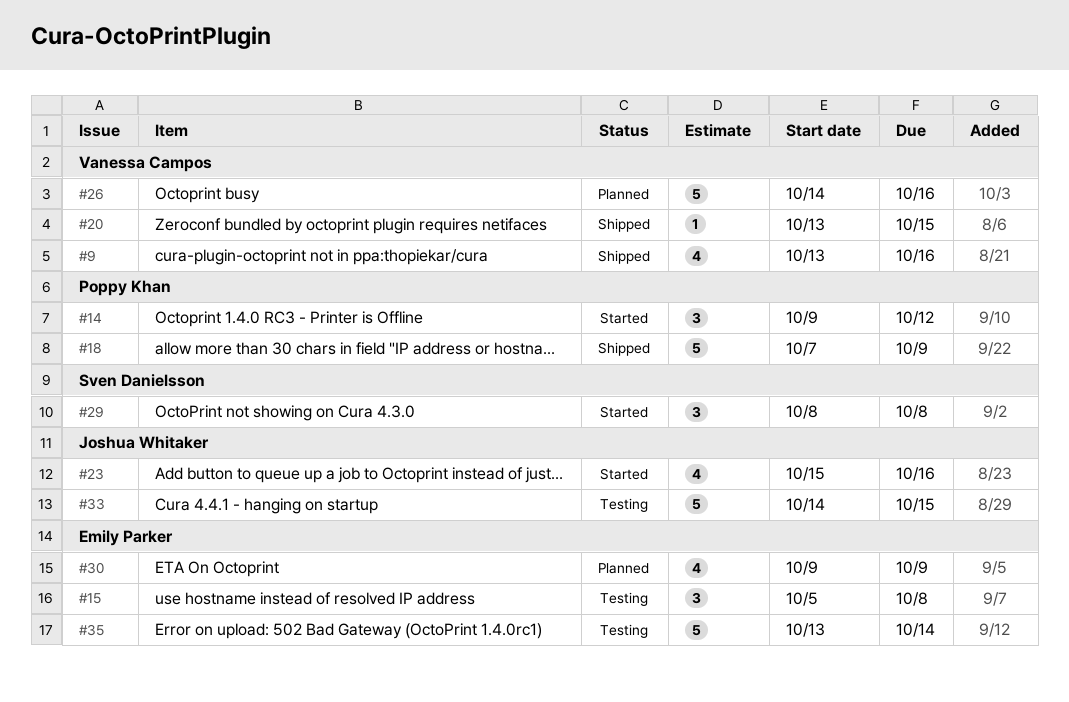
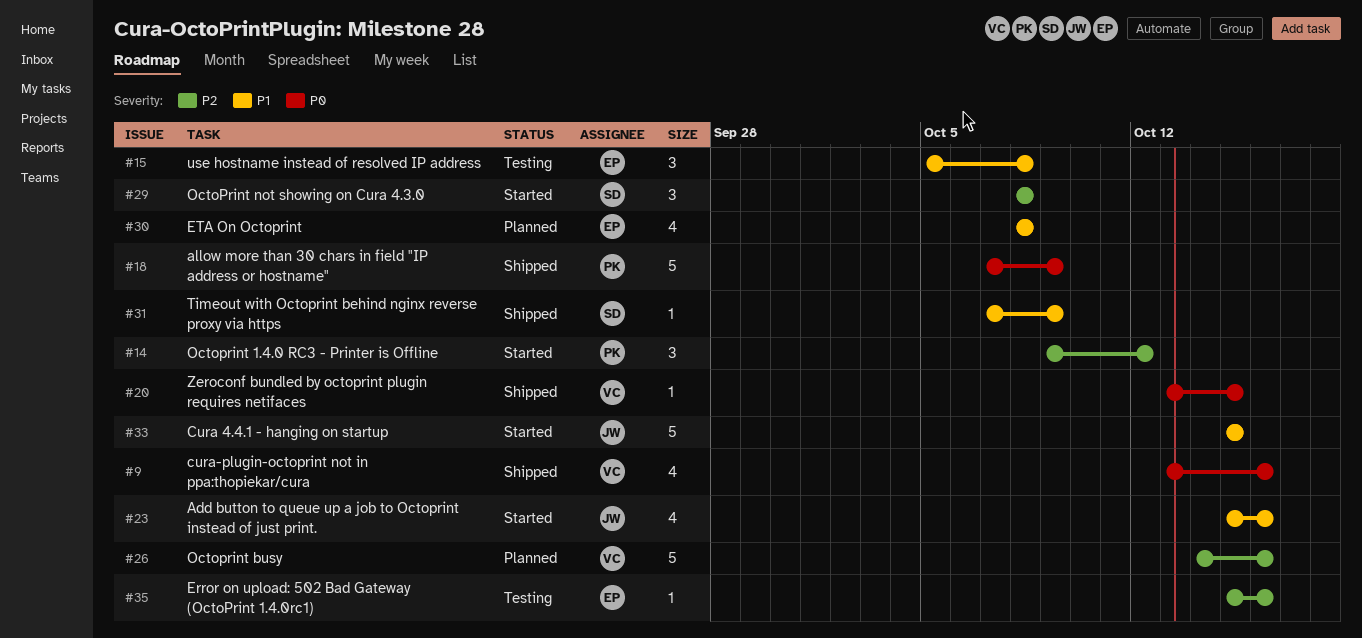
#30, start: Oct 9 -> Oct 8
#30, due: Oct 9 -> Oct 8
#31: none -> present
#33, status: Testing -> Started
#33, start: Oct 14 -> Oct 15
#35, estimate: 5 -> 1
#35, start: Oct 13 -> Oct 15
#35, due: Oct 14 -> Oct 16

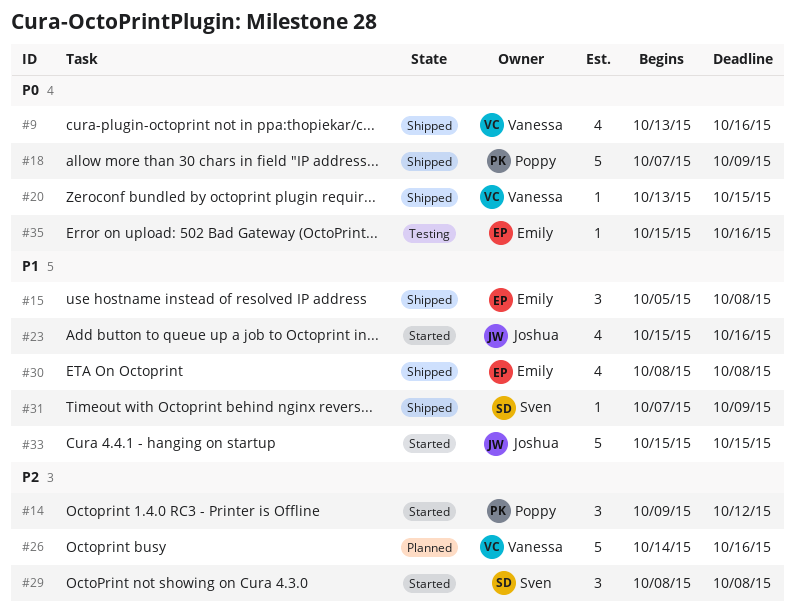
#15, status: Testing -> Shipped
#30, status: Planned -> Shipped
#35, priority: P2 -> P0

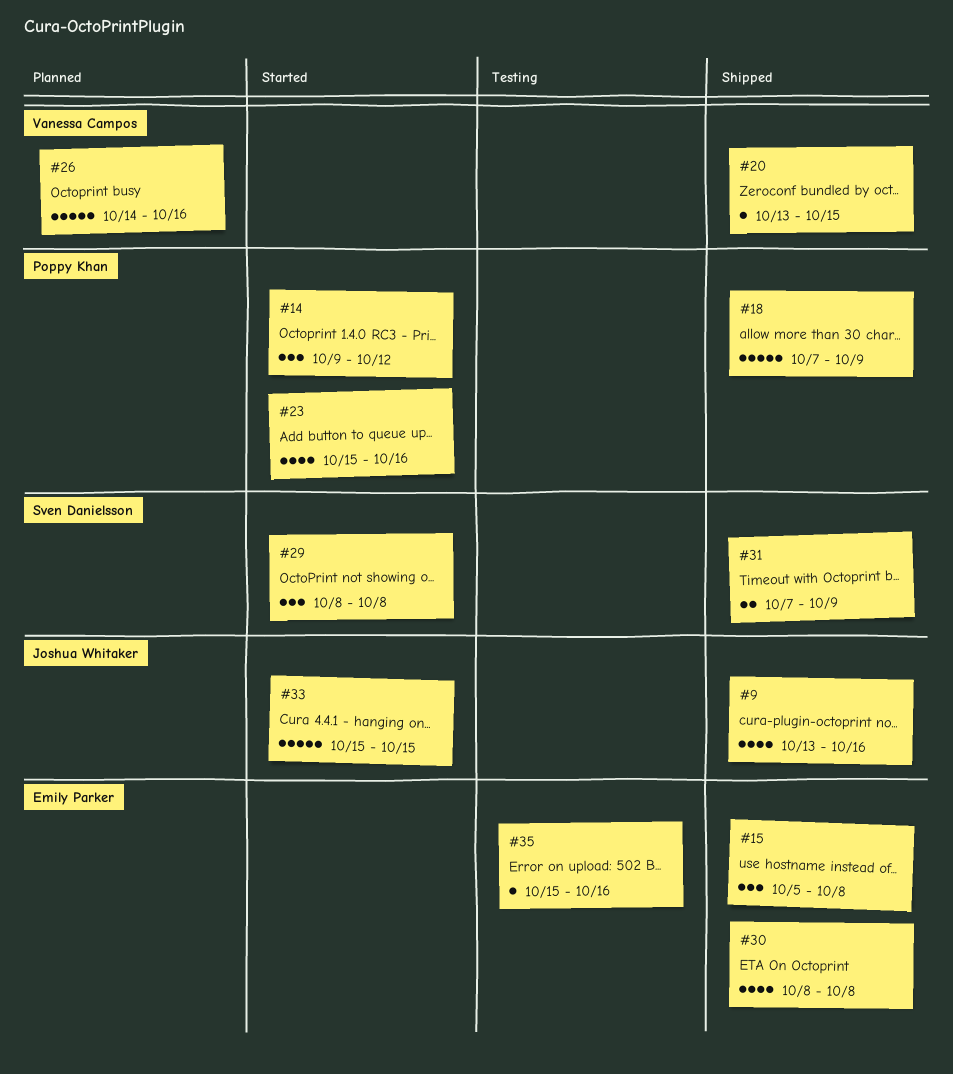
#9, owner: Vanessa Campos -> Joshua Whitaker
#23, owner: Joshua Whitaker -> Poppy Khan
#31, estimate: 1 -> 2

